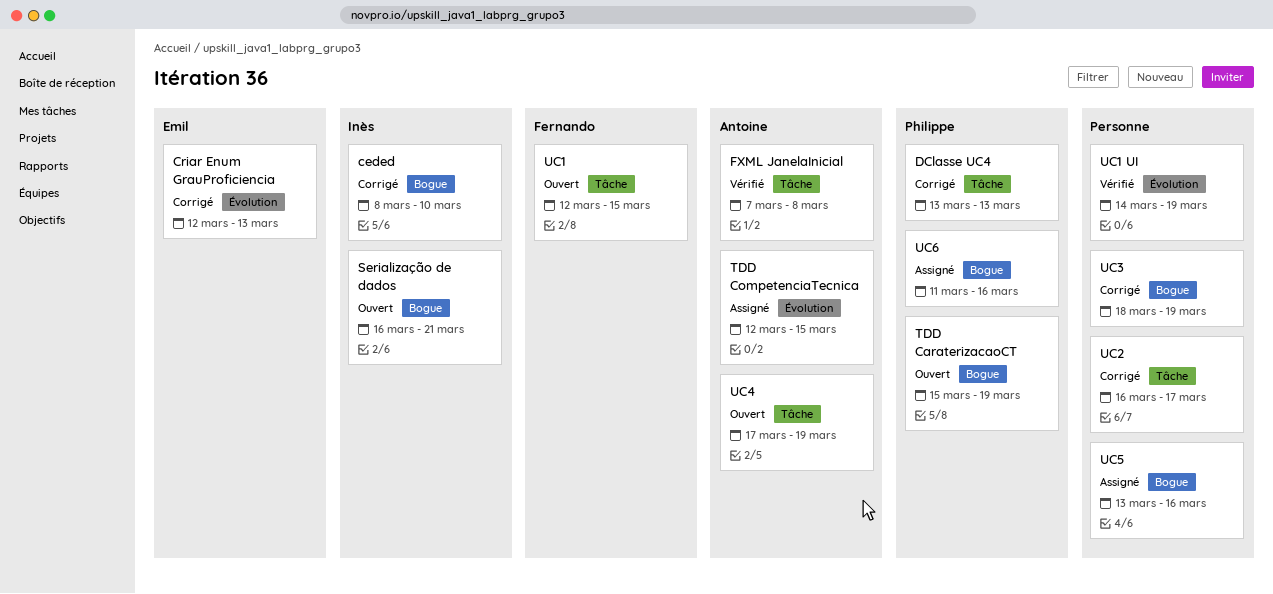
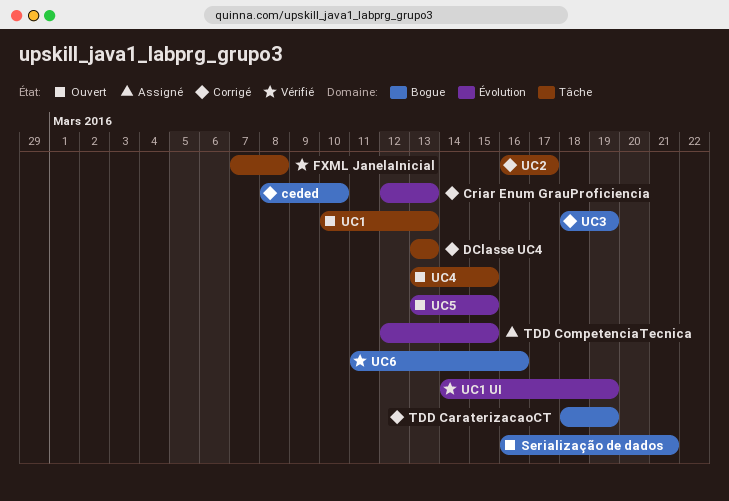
TDD CaraterizacaoCT, status: Ouvert -> Corrigé
TDD CaraterizacaoCT, start: Mar 15 -> Mar 18
UC1, start: Mar 12 -> Mar 10
UC1, due: Mar 15 -> Mar 13
UC4, start: Mar 17 -> Mar 13
UC4, due: Mar 19 -> Mar 15
UC5, status: Assigné -> Ouvert
UC5, label: Bogue -> Évolution
UC5, due: Mar 16 -> Mar 15
UC6, status: Assigné -> Vérifié

